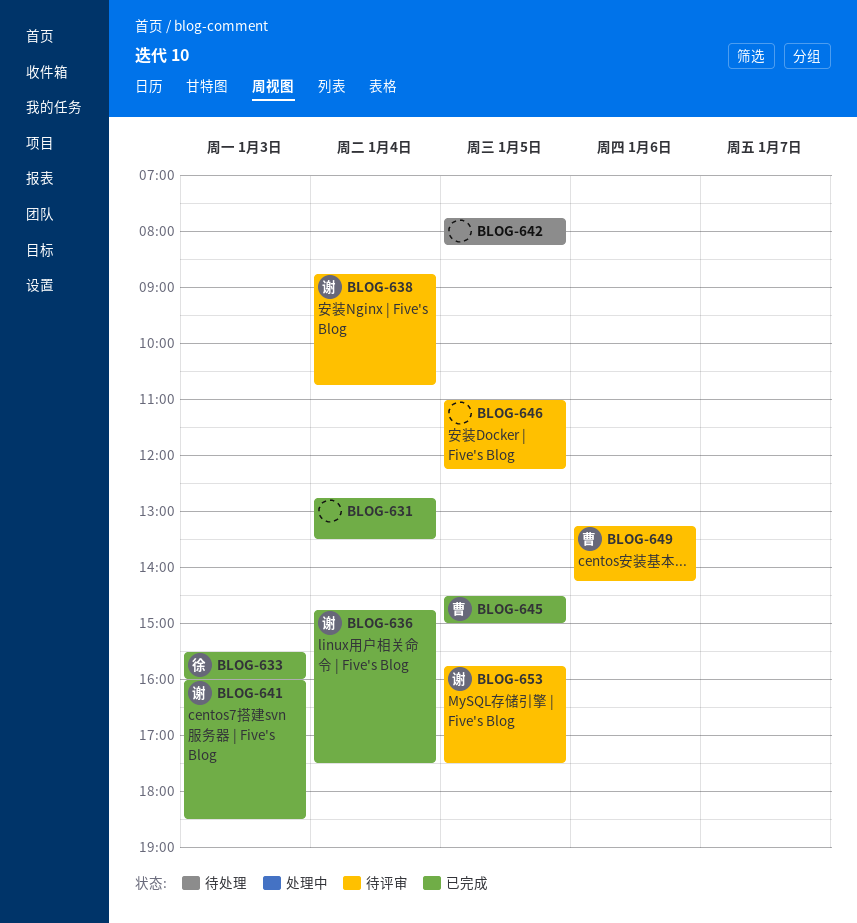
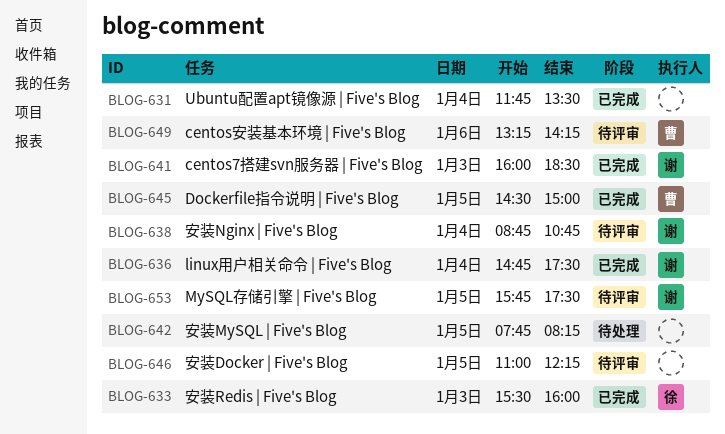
BLOG-631, begins: 12:45 -> 11:45

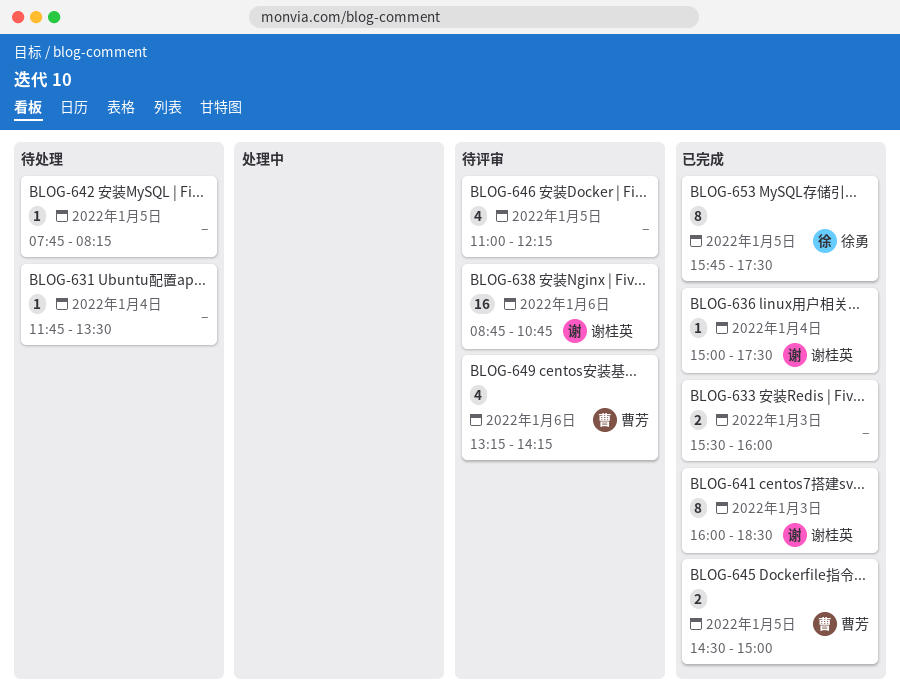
BLOG-631, status: 已完成 -> 待处理
BLOG-633, owner: 徐勇 -> none
BLOG-636, begins: 14:45 -> 15:00
BLOG-638, day: Jan 4 -> Jan 6
BLOG-653, status: 待评审 -> 已完成
BLOG-653, owner: 谢桂英 -> 徐勇

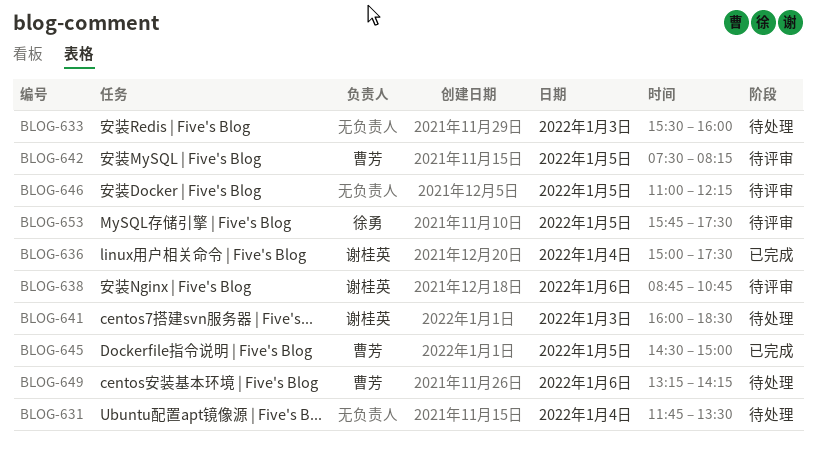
BLOG-633, status: 已完成 -> 待处理
BLOG-641, status: 已完成 -> 待处理
BLOG-642, status: 待处理 -> 待评审
BLOG-642, owner: none -> 曹芳
BLOG-642, begins: 07:45 -> 07:30
BLOG-649, status: 待评审 -> 待处理
BLOG-653, status: 已完成 -> 待评审

